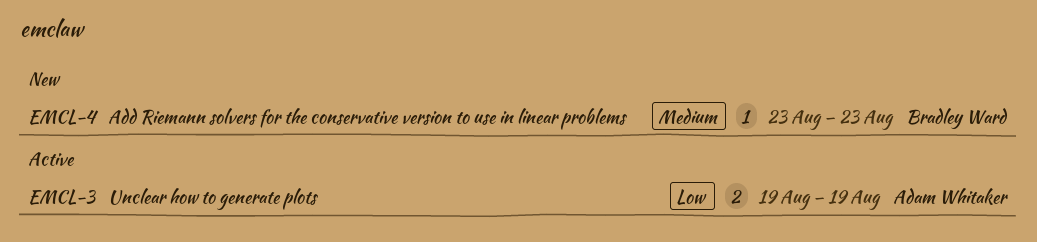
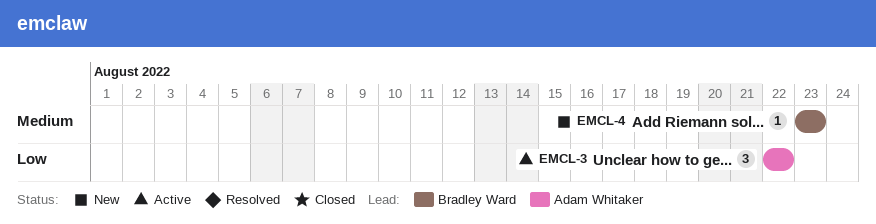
EMCL-3, estimate: 2 -> 3
EMCL-3, start: Aug 19 -> Aug 22
EMCL-3, due: Aug 19 -> Aug 22

